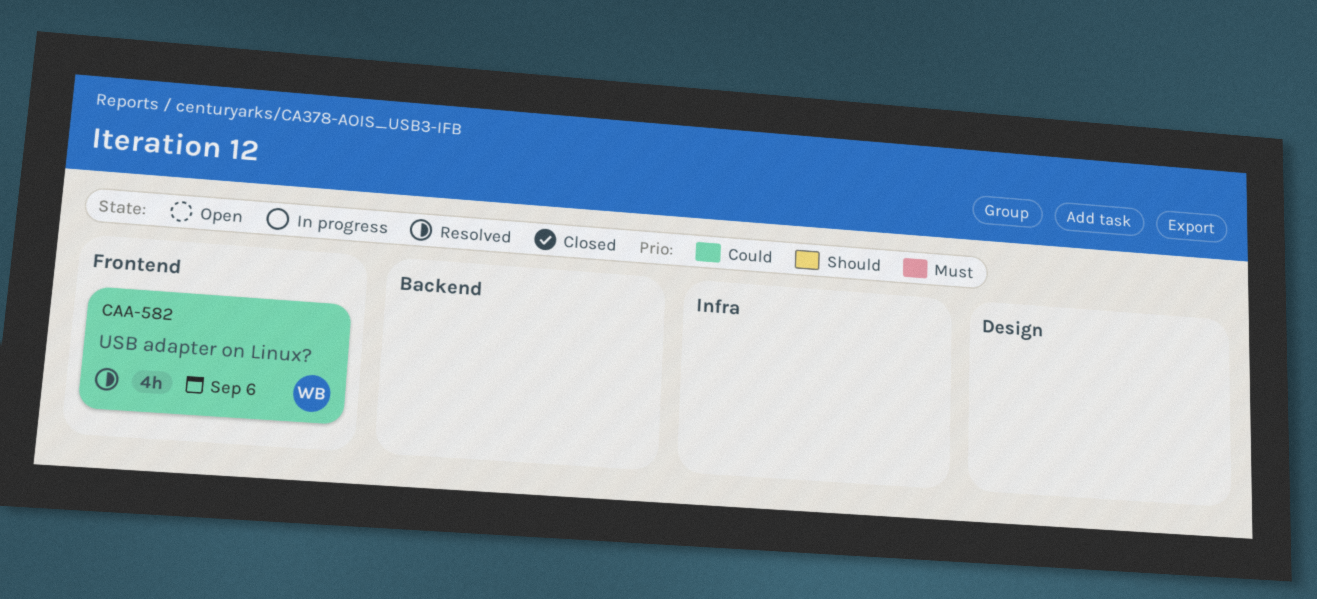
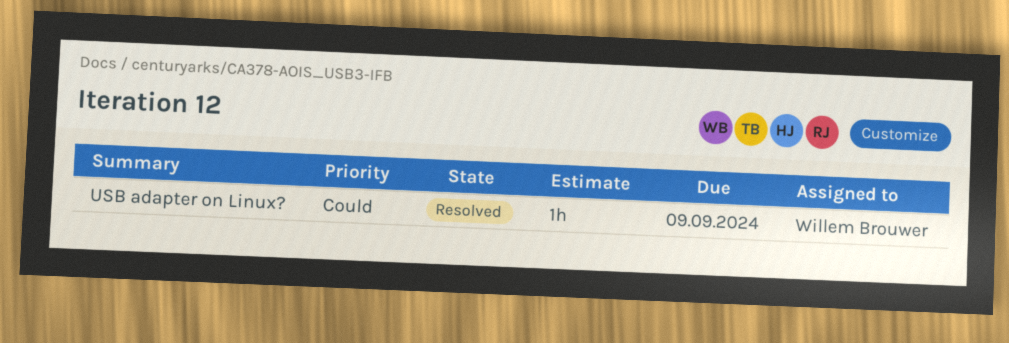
USB adapter on Linux?, estimate: 4h -> 1h
USB adapter on Linux?, due: Sep 6 -> Sep 9

